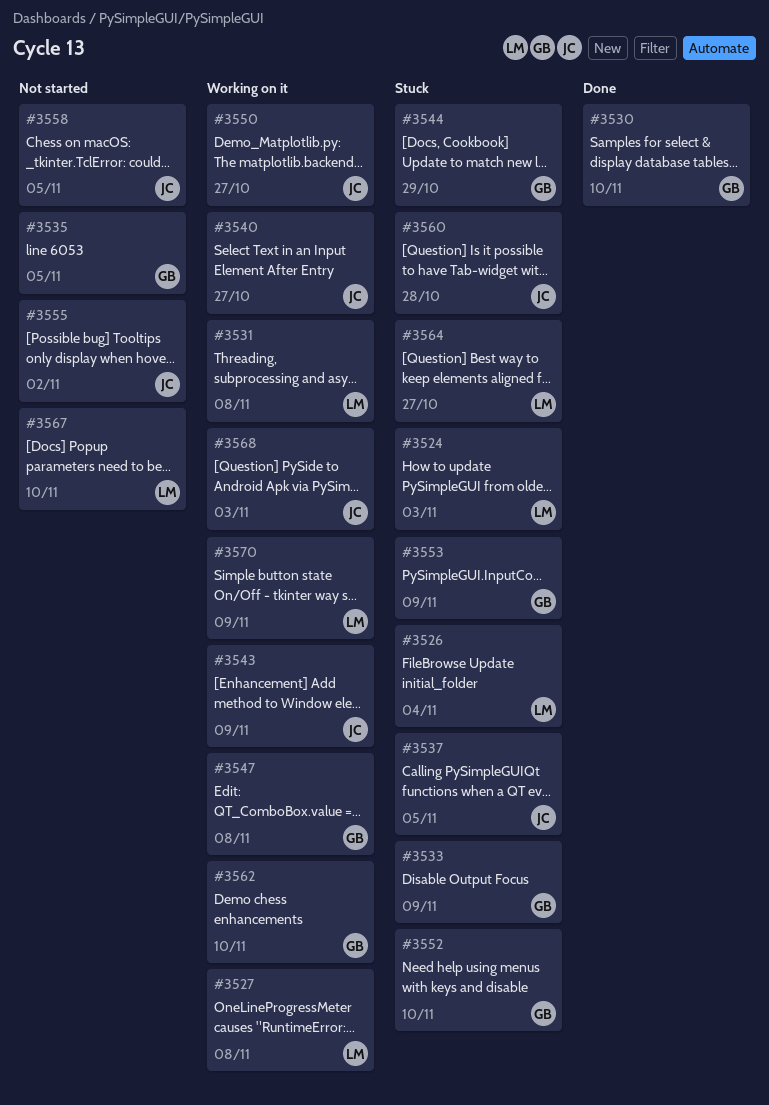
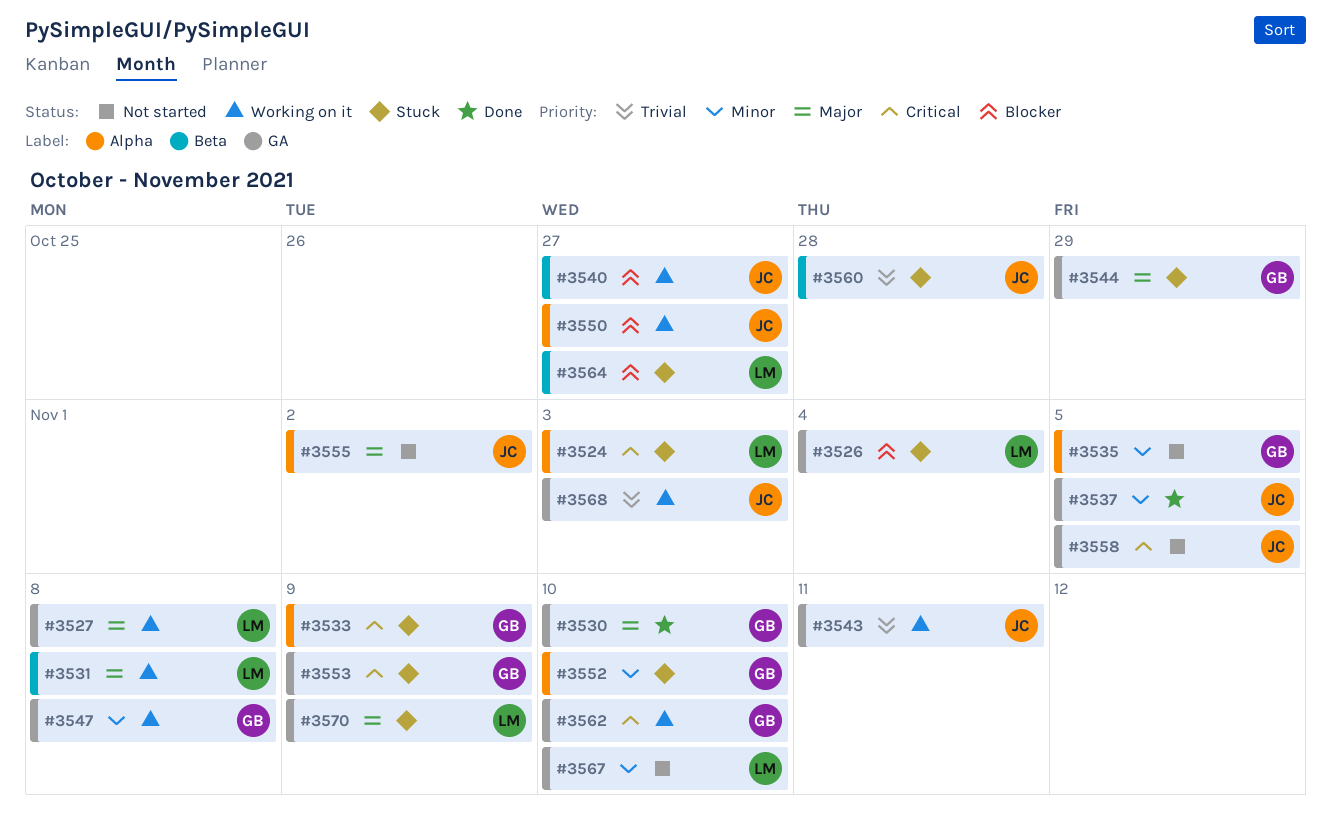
#3537, status: Stuck -> Done
#3543, due: Nov 9 -> Nov 11
#3570, status: Working on it -> Stuck

